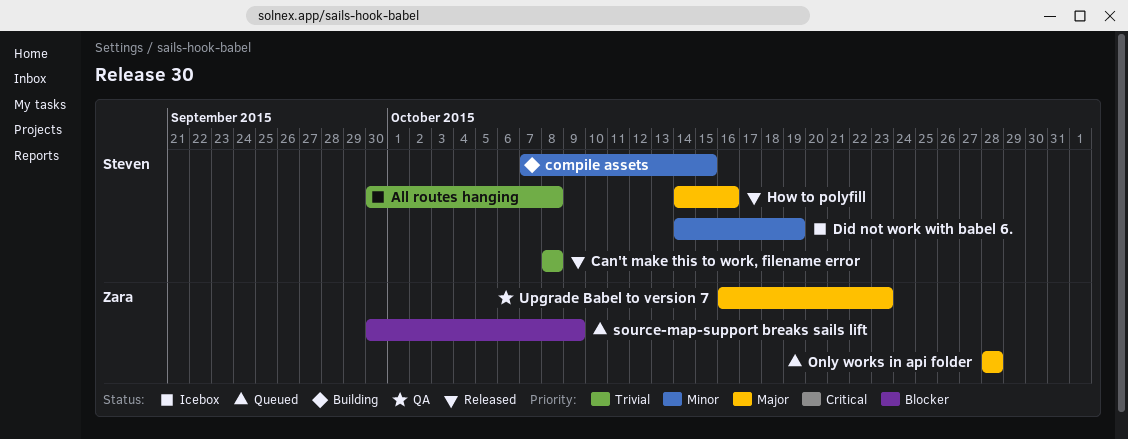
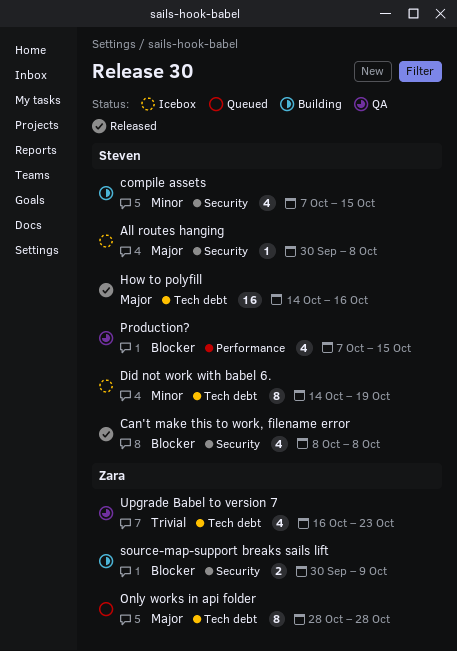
All routes hanging, priority: Trivial -> Major
Can't make this to work, filename error, priority: Trivial -> Blocker
Production?: none -> present
source-map-support breaks sails lift, status: Queued -> Building
Upgrade Babel to version 7, priority: Major -> Trivial

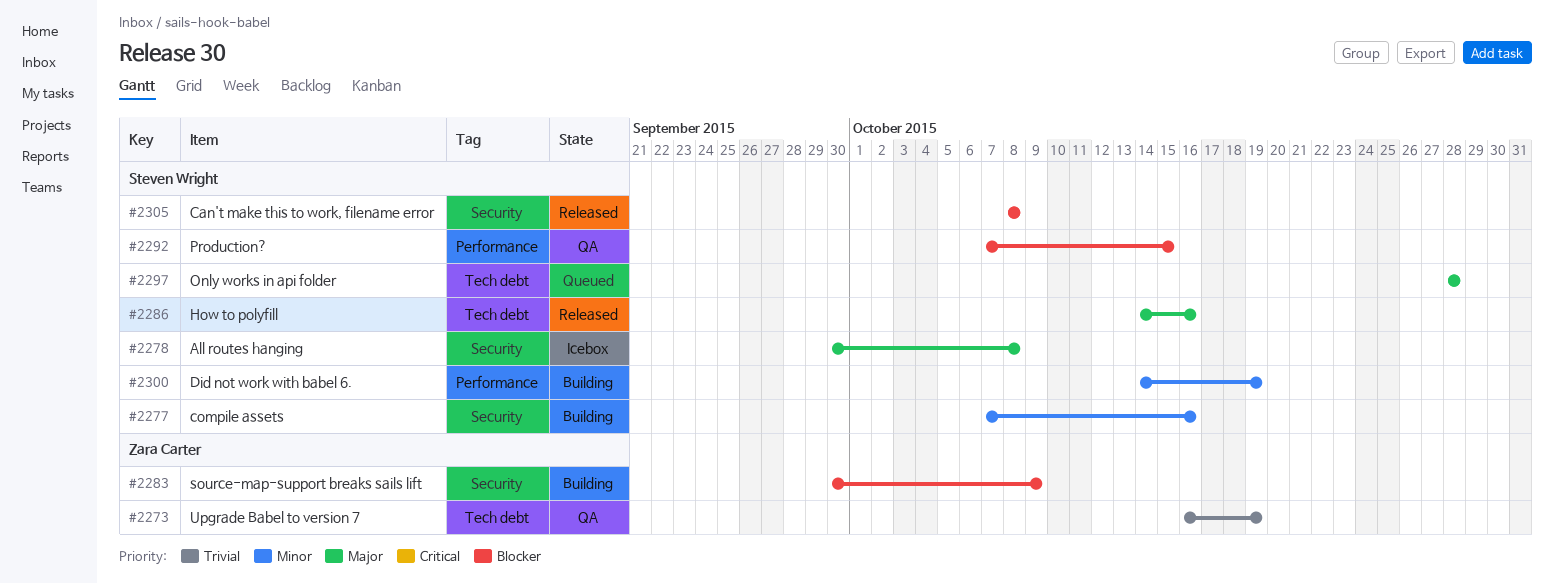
compile assets, due: Oct 15 -> Oct 16
Did not work with babel 6., status: Icebox -> Building
Did not work with babel 6., label: Tech debt -> Performance
Only works in api folder, owner: Zara Carter -> Steven Wright
Upgrade Babel to version 7, due: Oct 23 -> Oct 19

